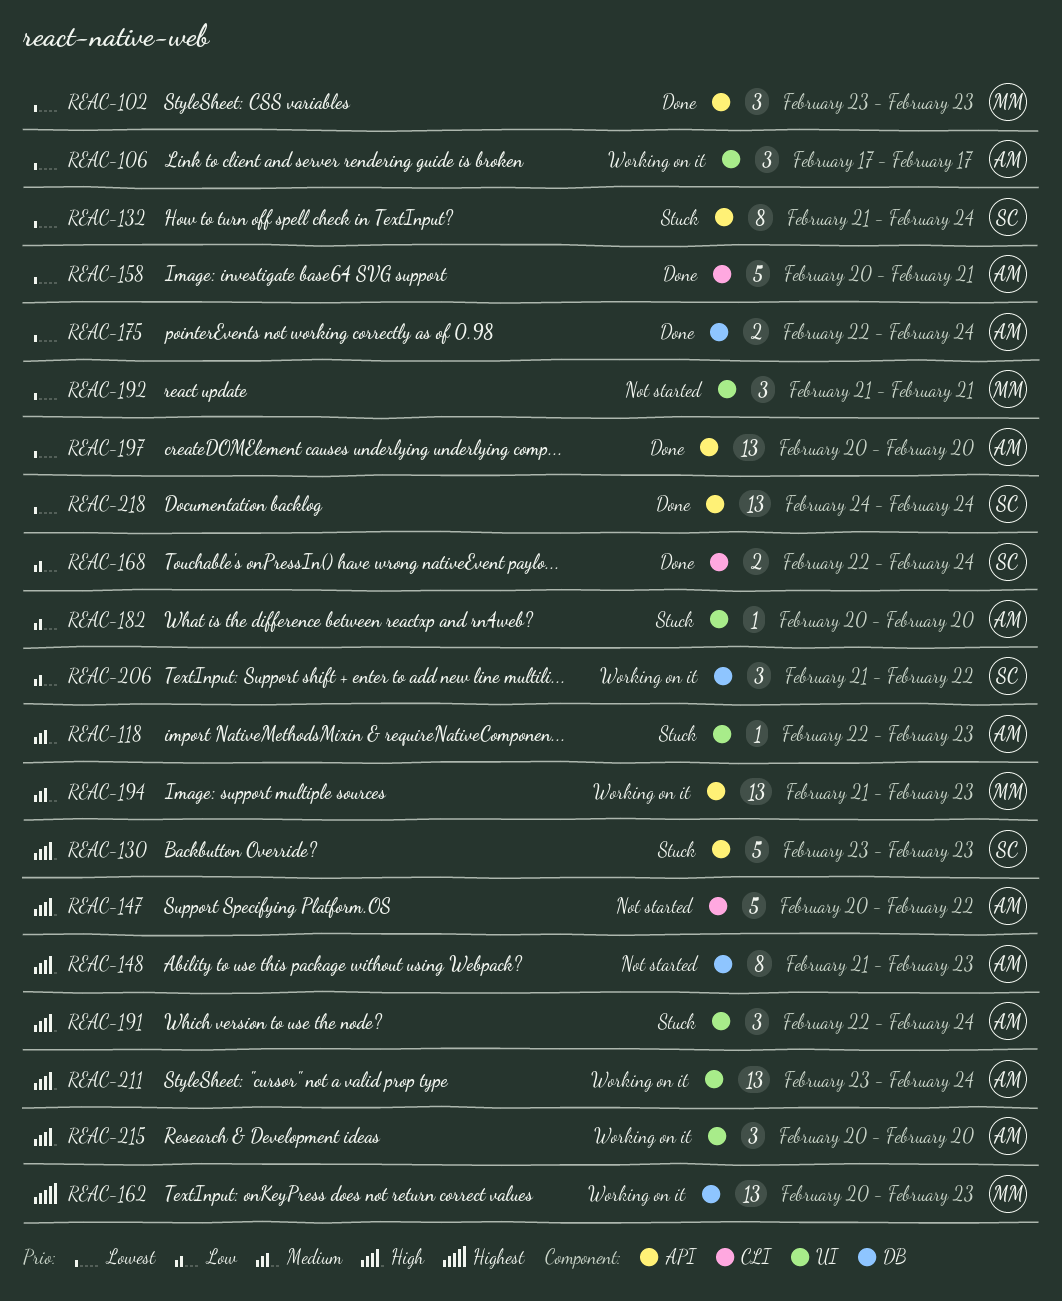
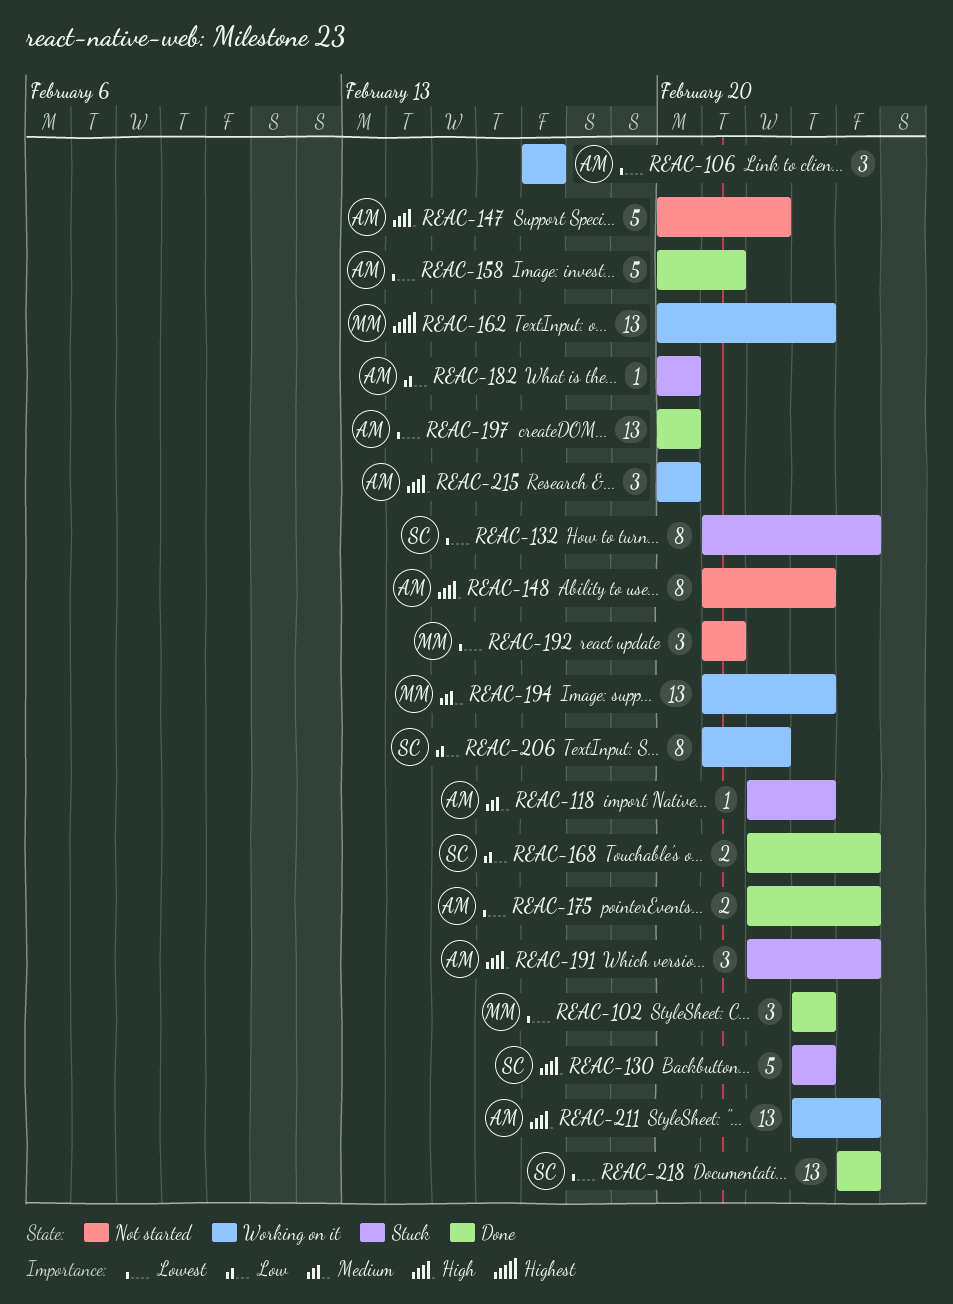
REAC-206, estimate: 3 -> 8

